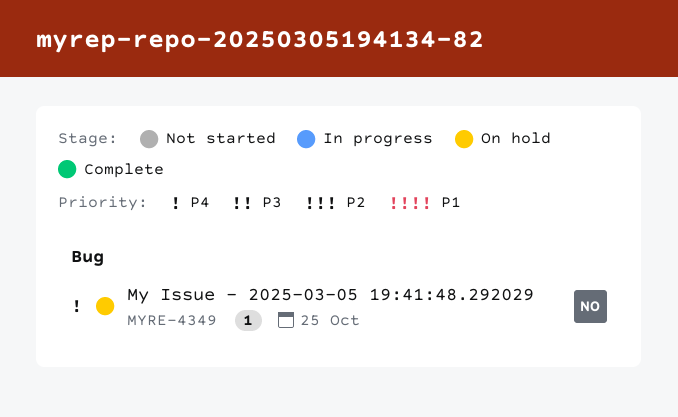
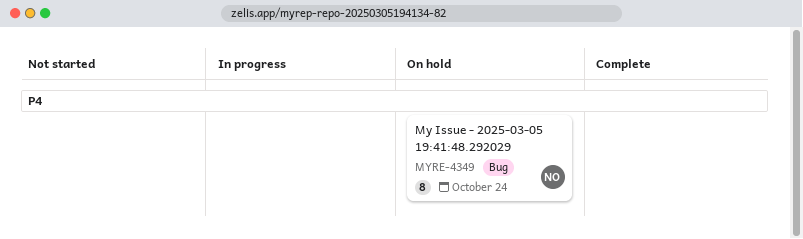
MYRE-4349, estimate: 1 -> 8
MYRE-4349, due: Oct 25 -> Oct 24

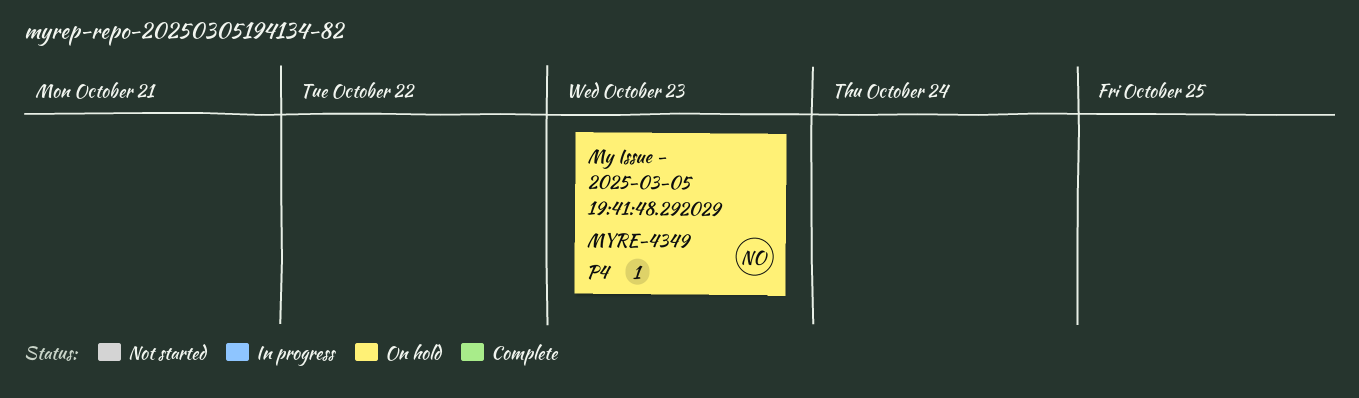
MYRE-4349, estimate: 8 -> 1
MYRE-4349, due: Oct 24 -> Oct 23

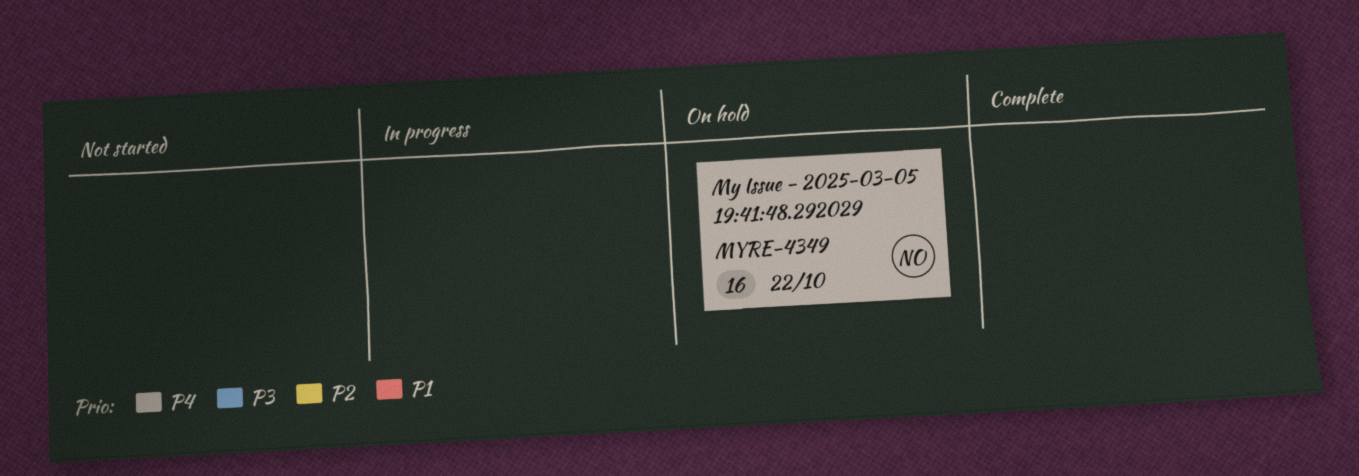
MYRE-4349, estimate: 1 -> 16
MYRE-4349, due: Oct 23 -> Oct 22

